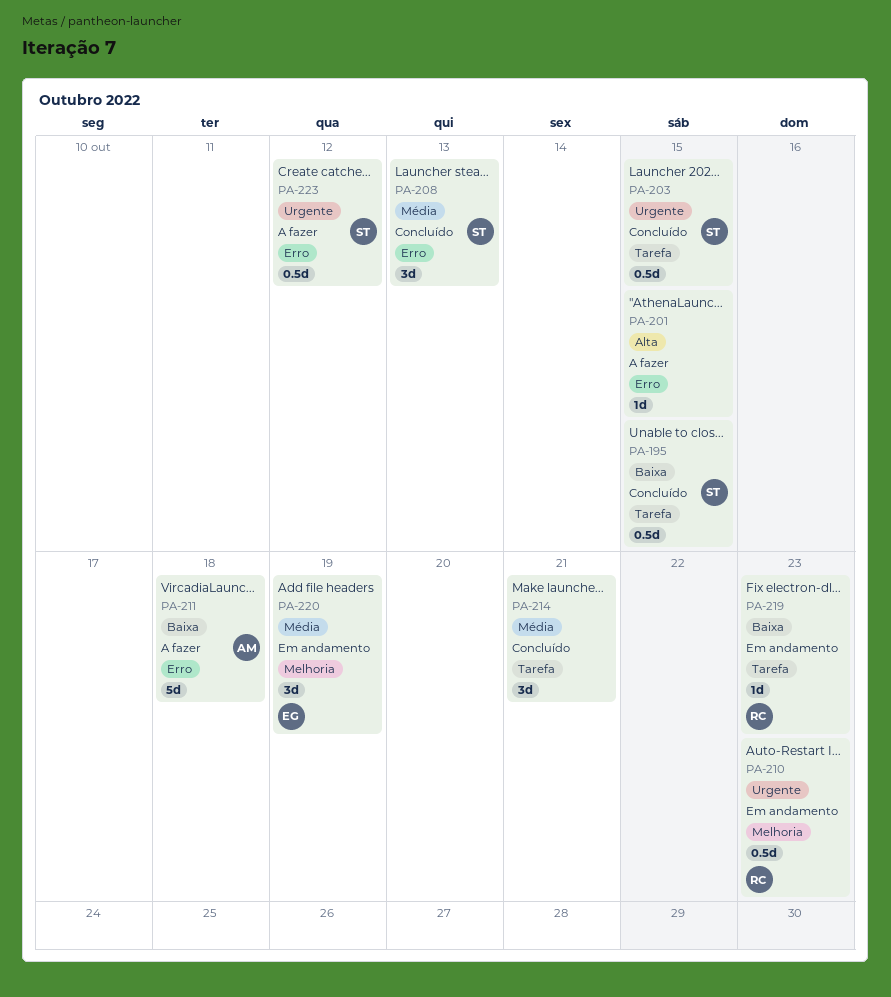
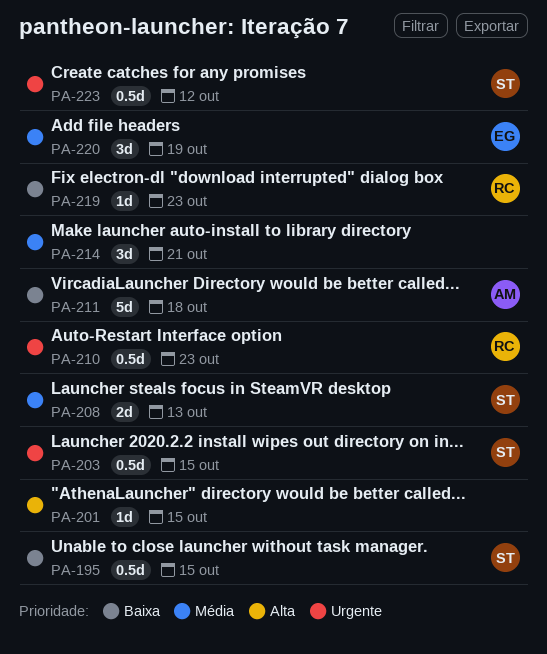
PA-208, estimate: 3d -> 2d

